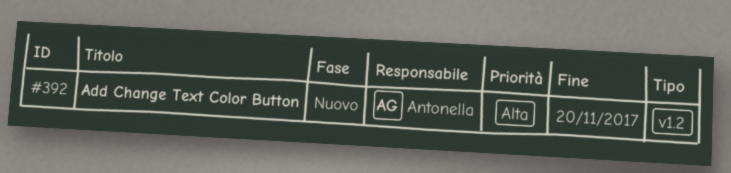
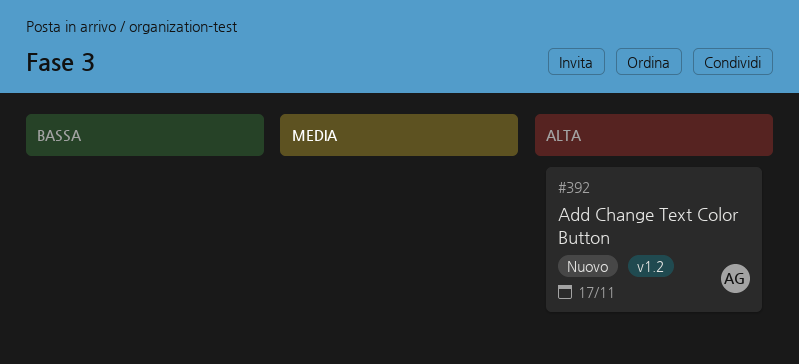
#392, due: Nov 20 -> Nov 17

